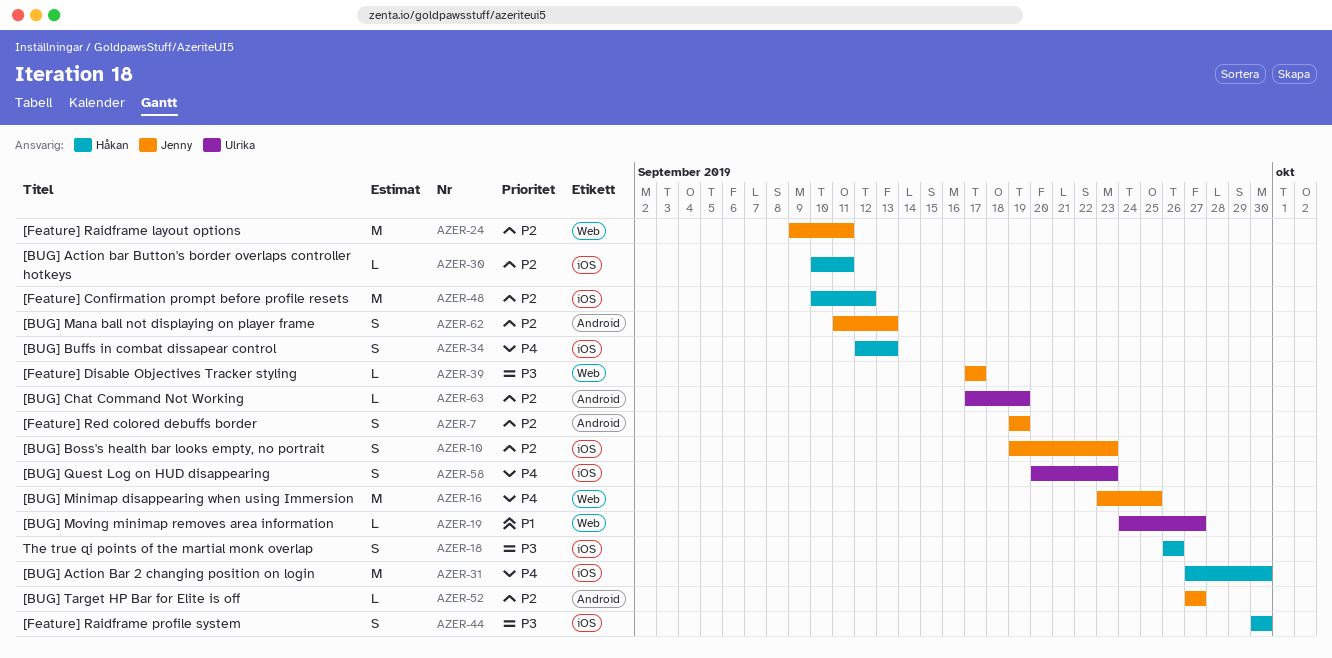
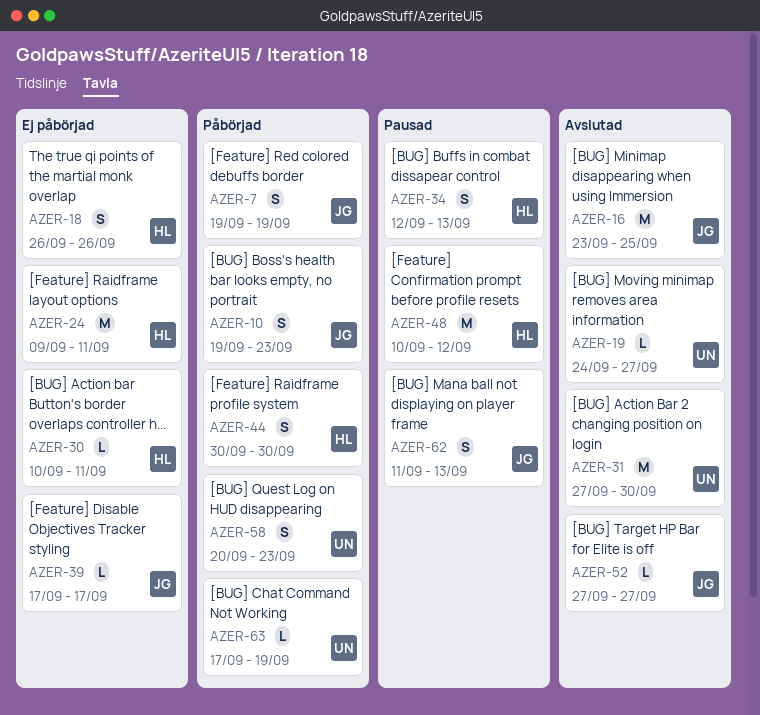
AZER-24, owner: Jenny -> Håkan
AZER-31, owner: Håkan -> Ulrika

